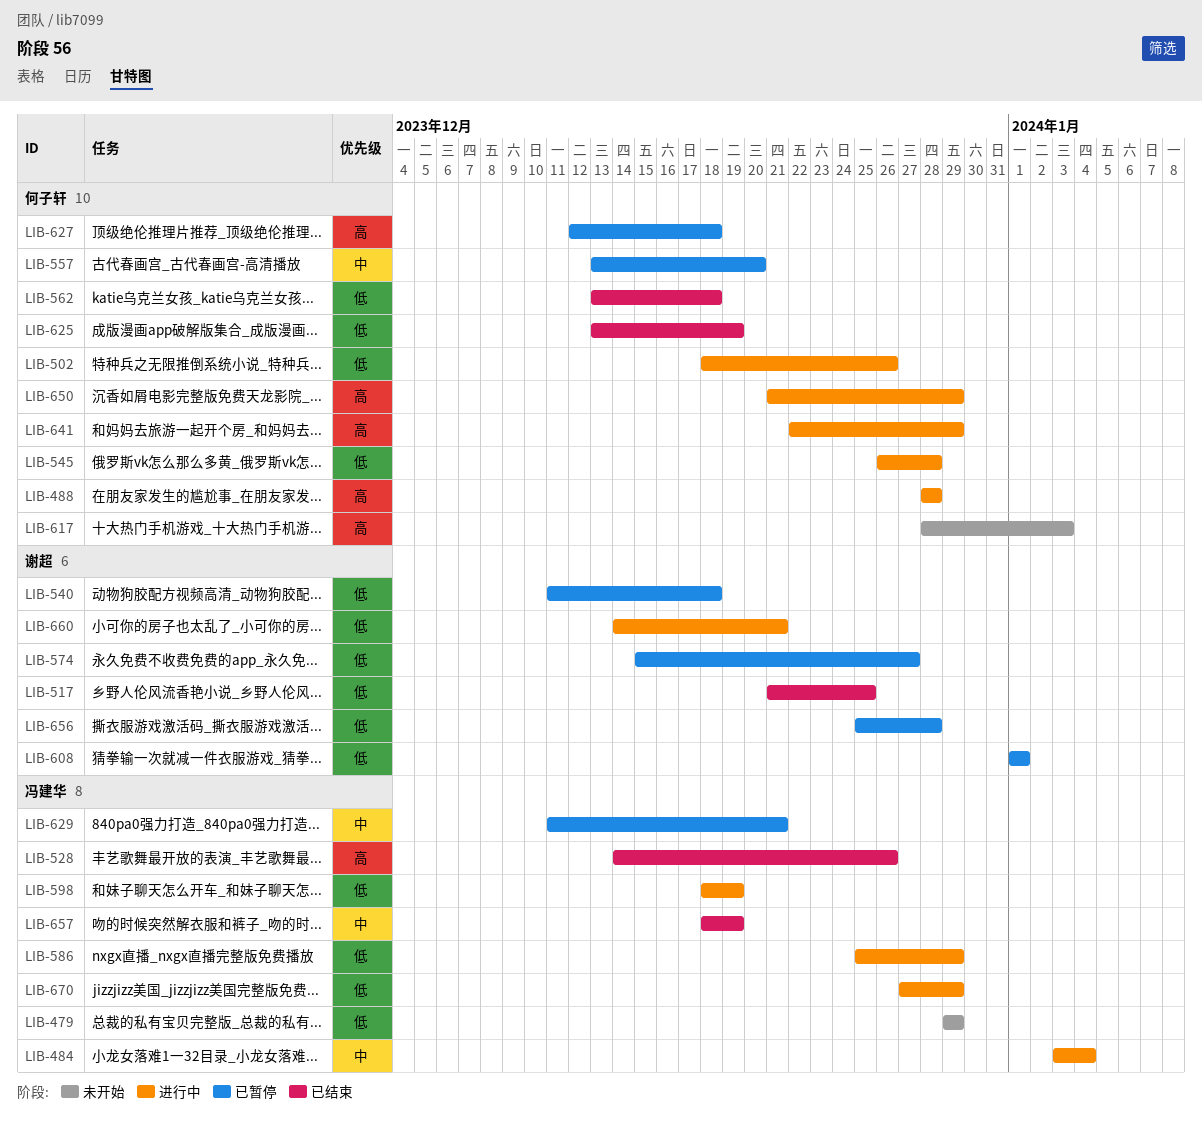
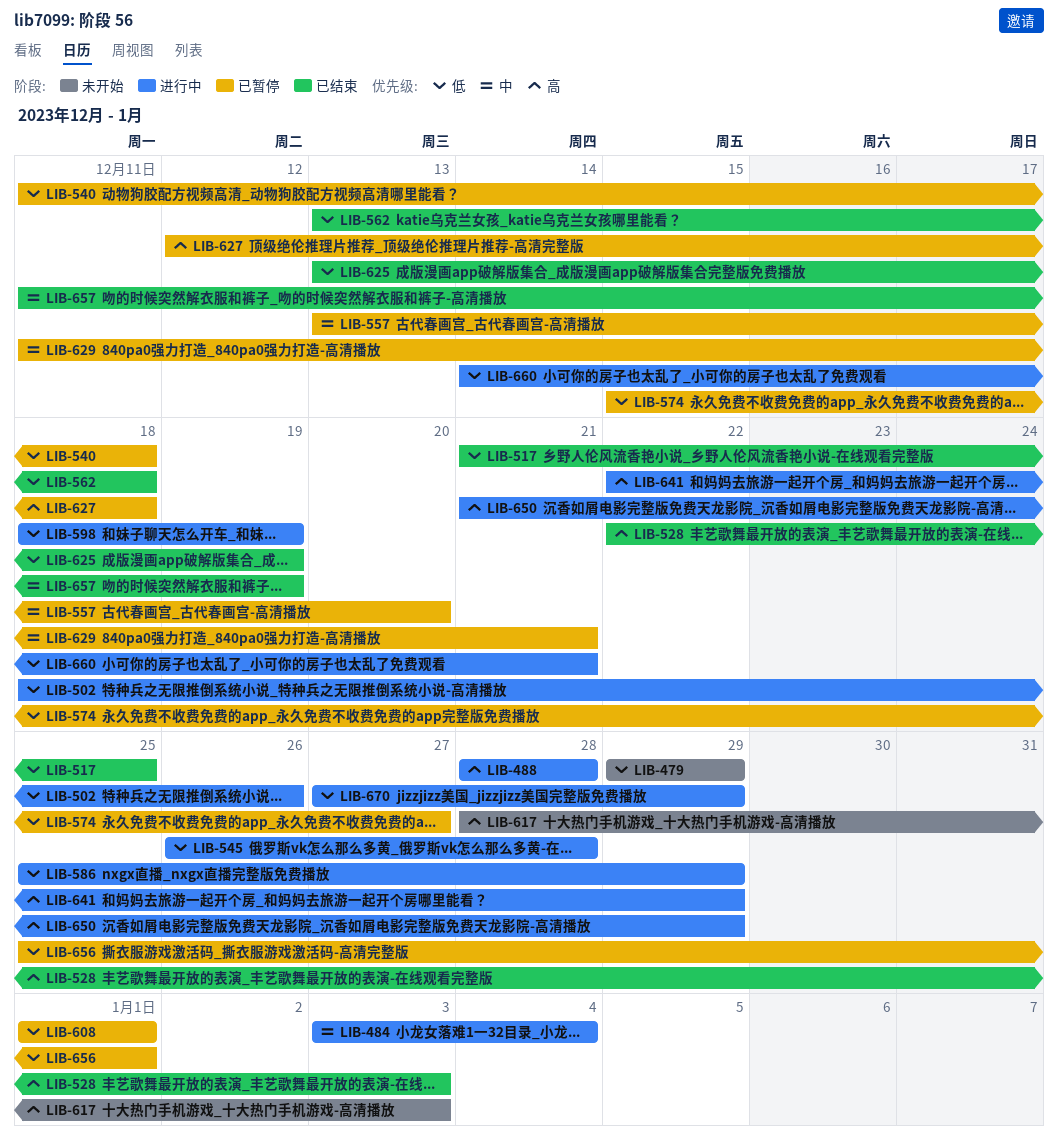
LIB-528, start: Dec 14 -> Dec 22
LIB-528, due: Dec 26 -> Jan 3
LIB-656, due: Dec 28 -> Jan 1
LIB-657, start: Dec 18 -> Dec 11

